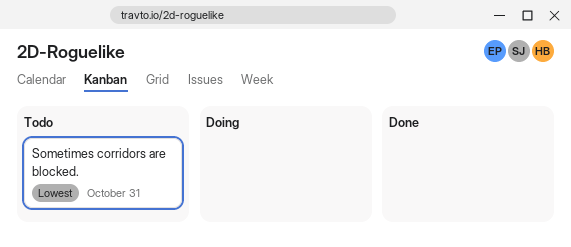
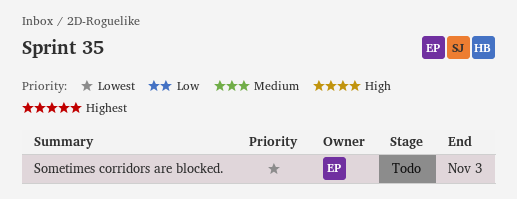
Sometimes corridors are blocked., due: Oct 31 -> Nov 3

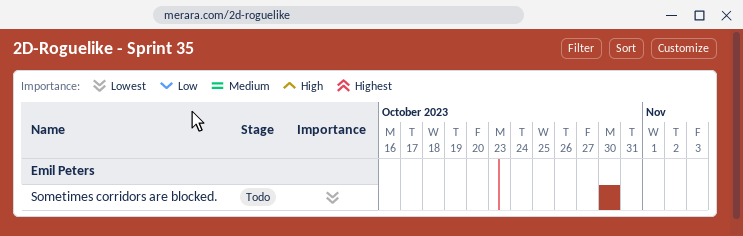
Sometimes corridors are blocked., due: Nov 3 -> Oct 30

